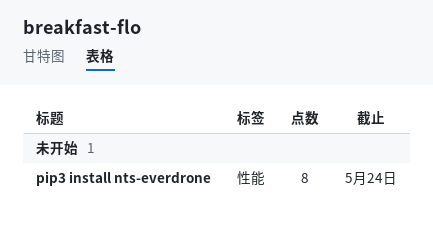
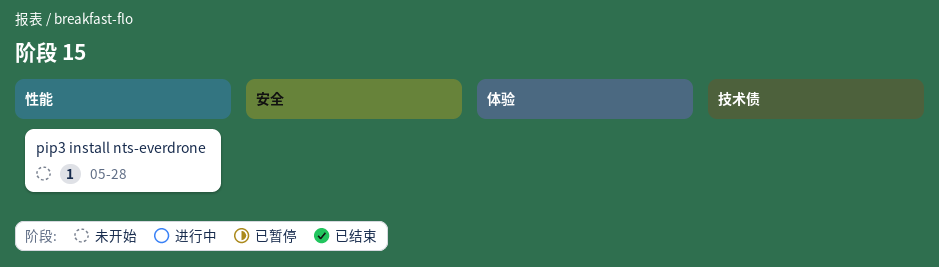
pip3 install nts-everdrone, estimate: 8 -> 1
pip3 install nts-everdrone, due: May 24 -> May 28

